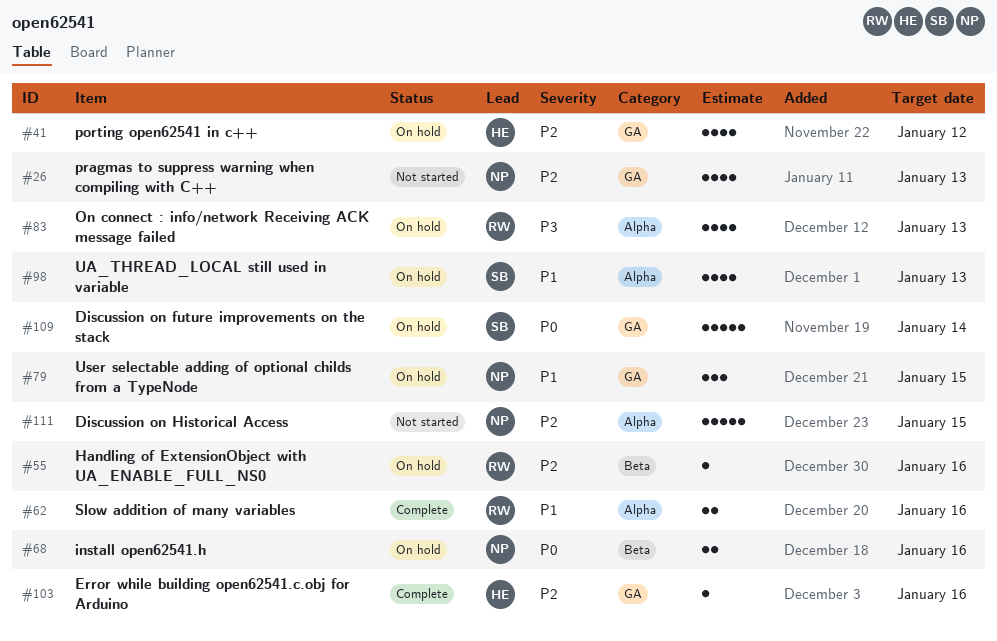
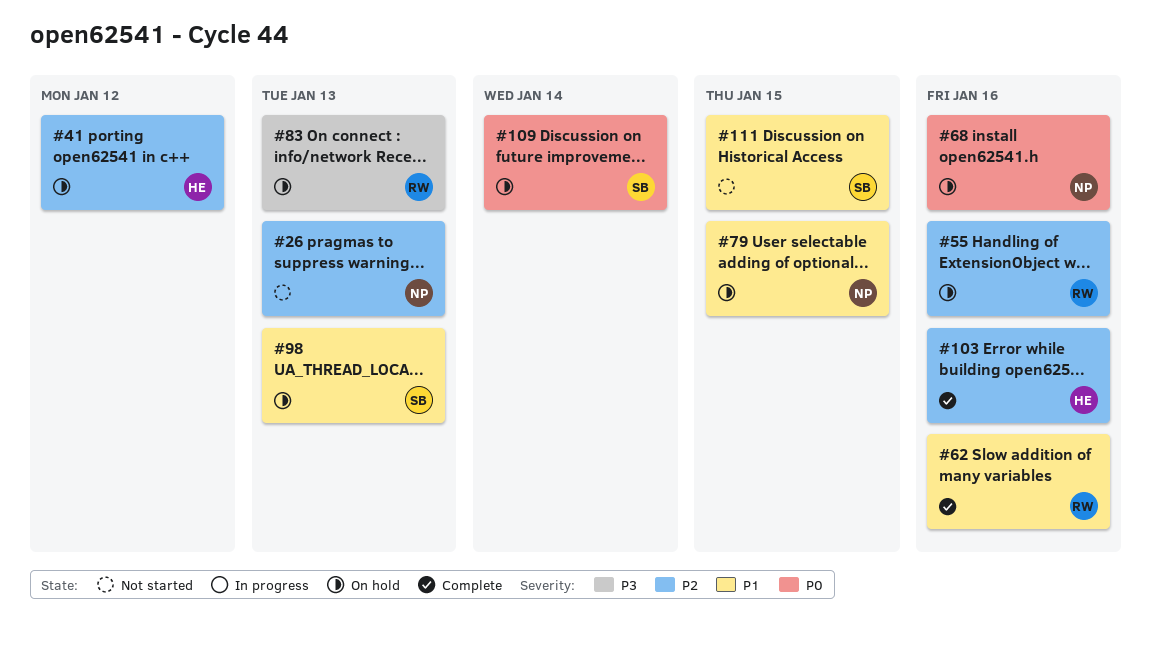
#111, owner: NP -> SB
#111, priority: P2 -> P1

